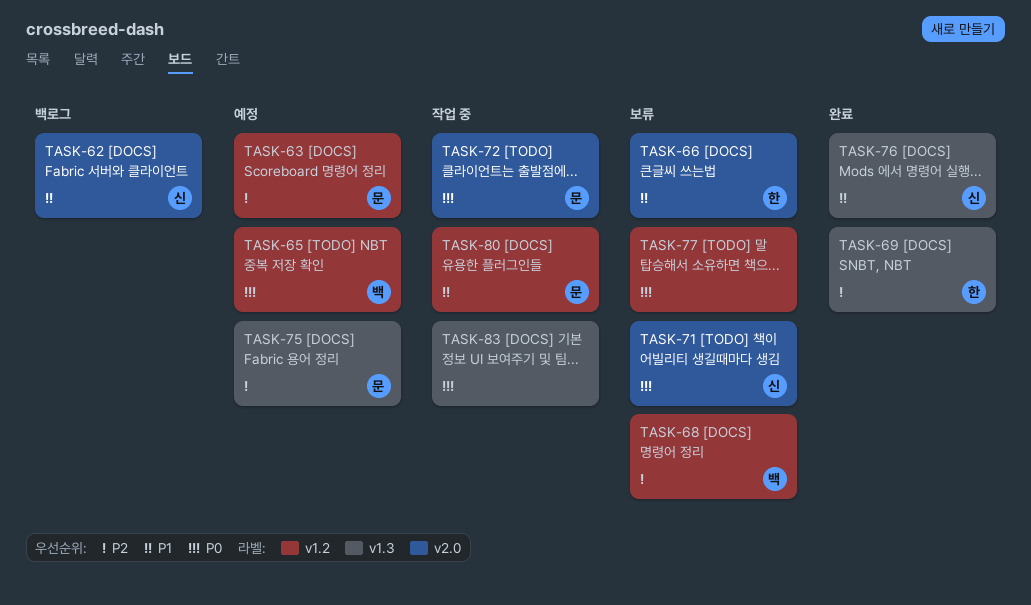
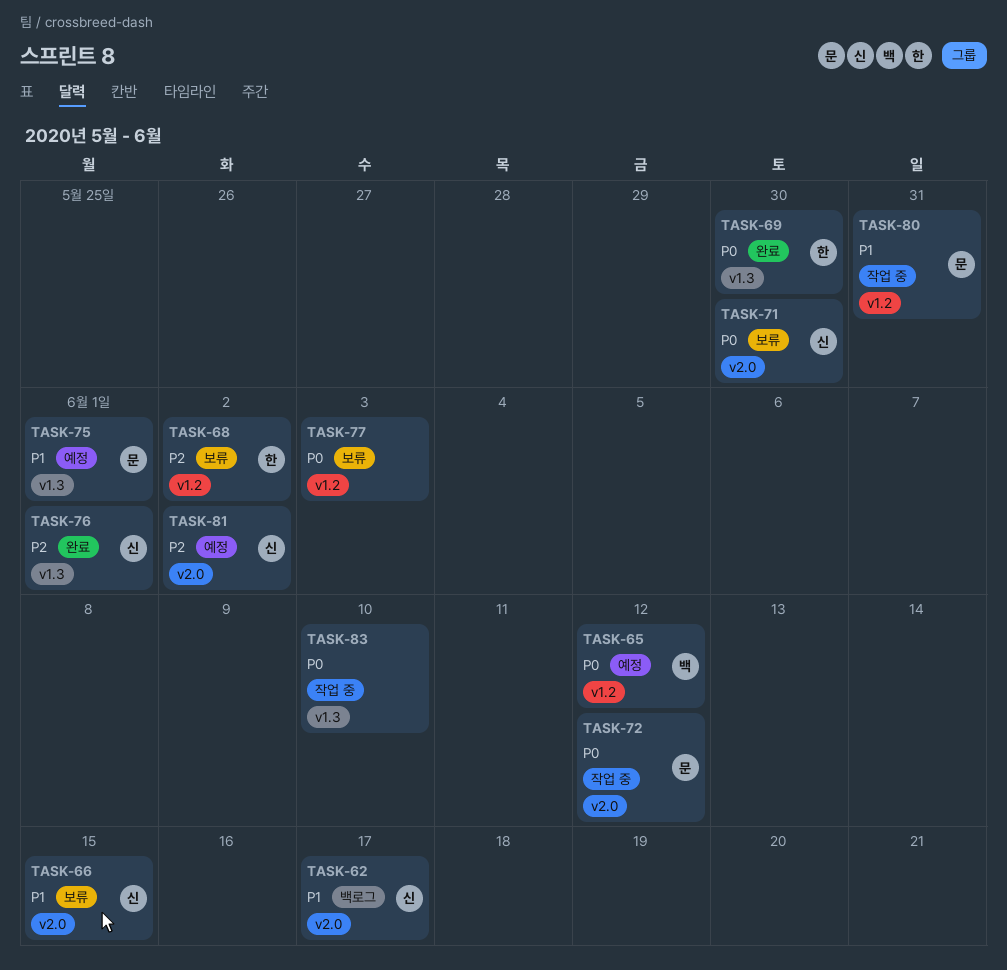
TASK-63: present -> none
TASK-66, owner: 한 -> 신
TASK-68, owner: 백 -> 한
TASK-69, priority: P2 -> P0
TASK-75, priority: P2 -> P1
TASK-76, priority: P1 -> P2
TASK-81: none -> present

